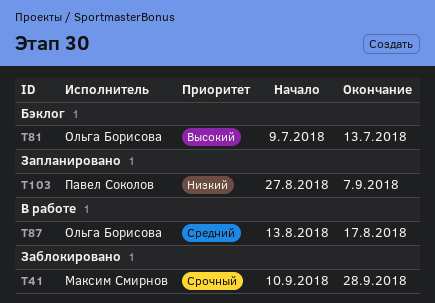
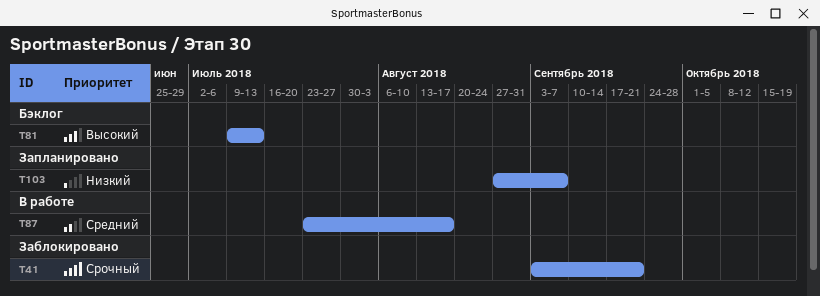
T41, start: Sep 10 -> Sep 3
T41, due: Sep 28 -> Sep 21
T87, start: Aug 13 -> Jul 23

